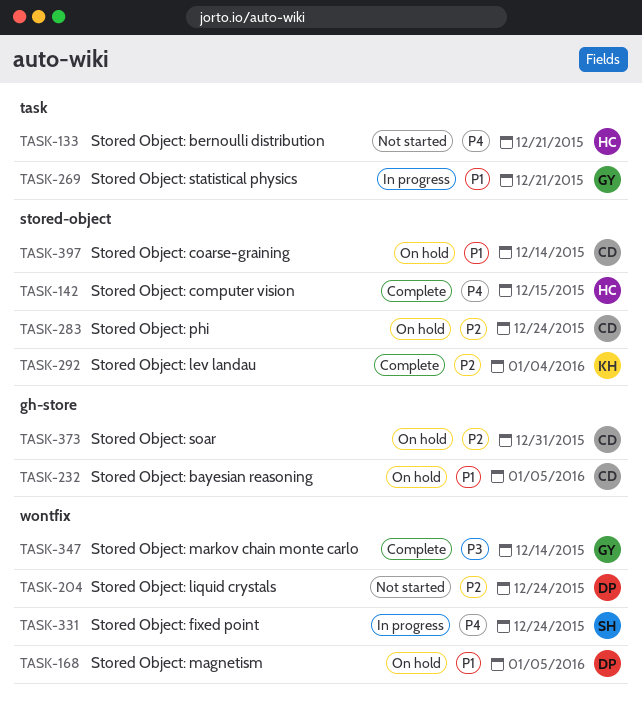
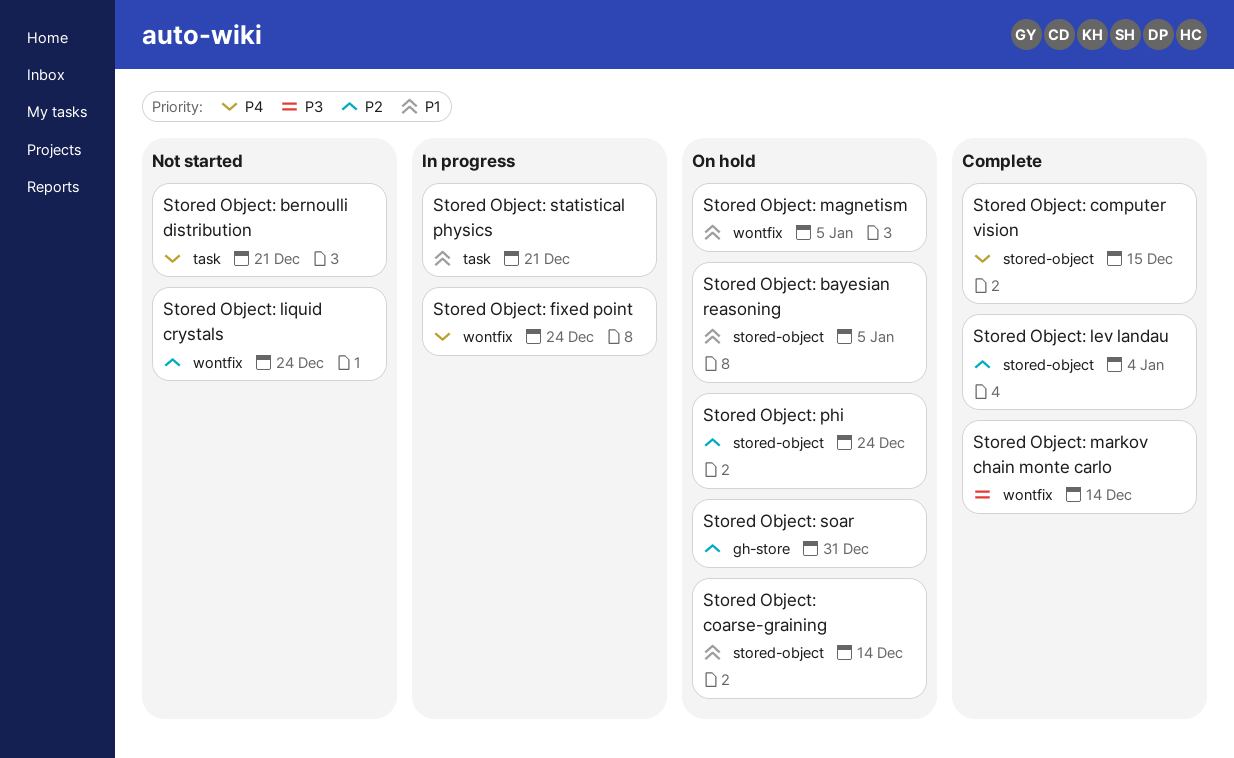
Stored Object: bayesian reasoning, label: gh-store -> stored-object

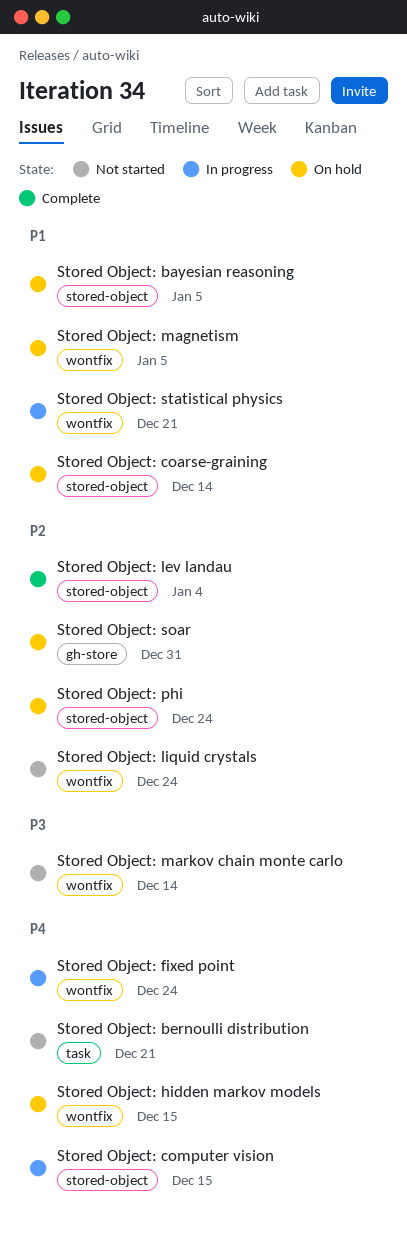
Stored Object: computer vision, status: Complete -> In progress
Stored Object: hidden markov models: none -> present
Stored Object: markov chain monte carlo, status: Complete -> Not started
Stored Object: statistical physics, label: task -> wontfix

